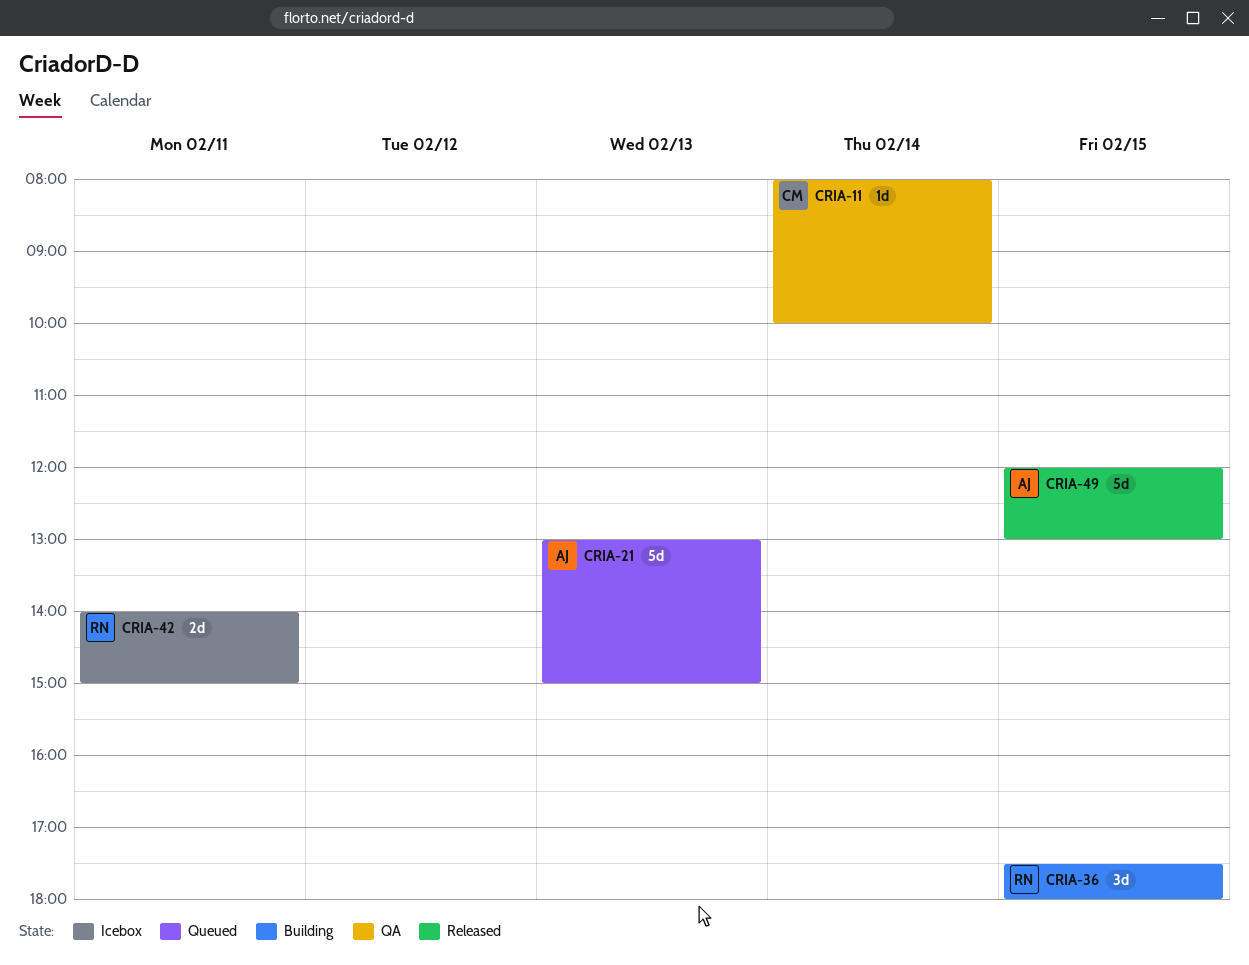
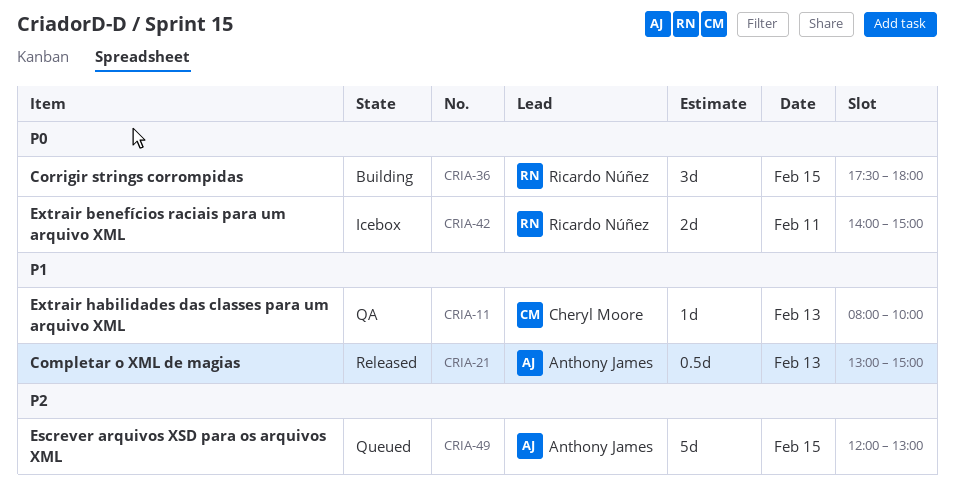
CRIA-11, day: Feb 14 -> Feb 13
CRIA-21, status: Queued -> Released
CRIA-21, estimate: 5d -> 0.5d
CRIA-49, status: Released -> Queued

